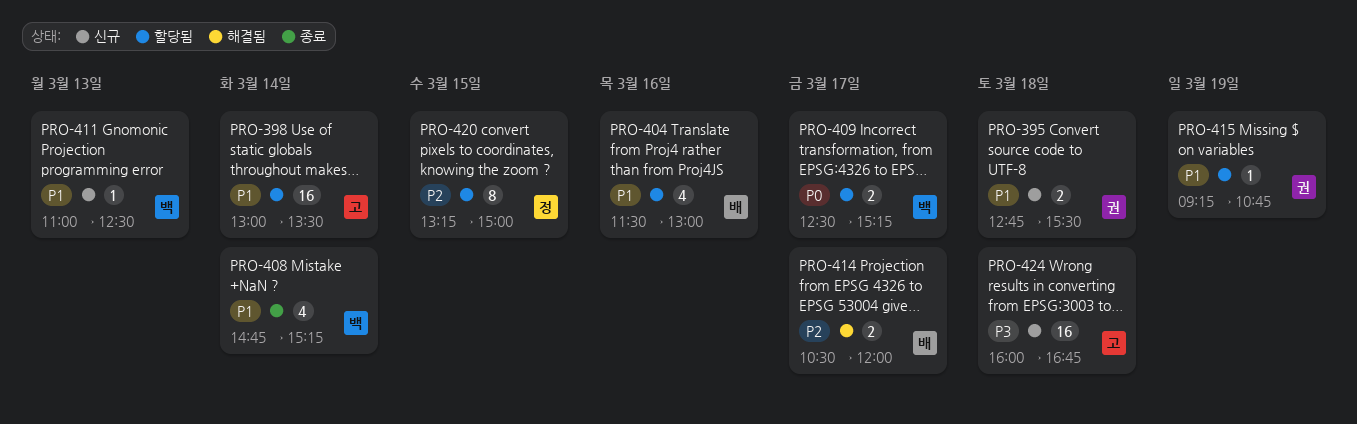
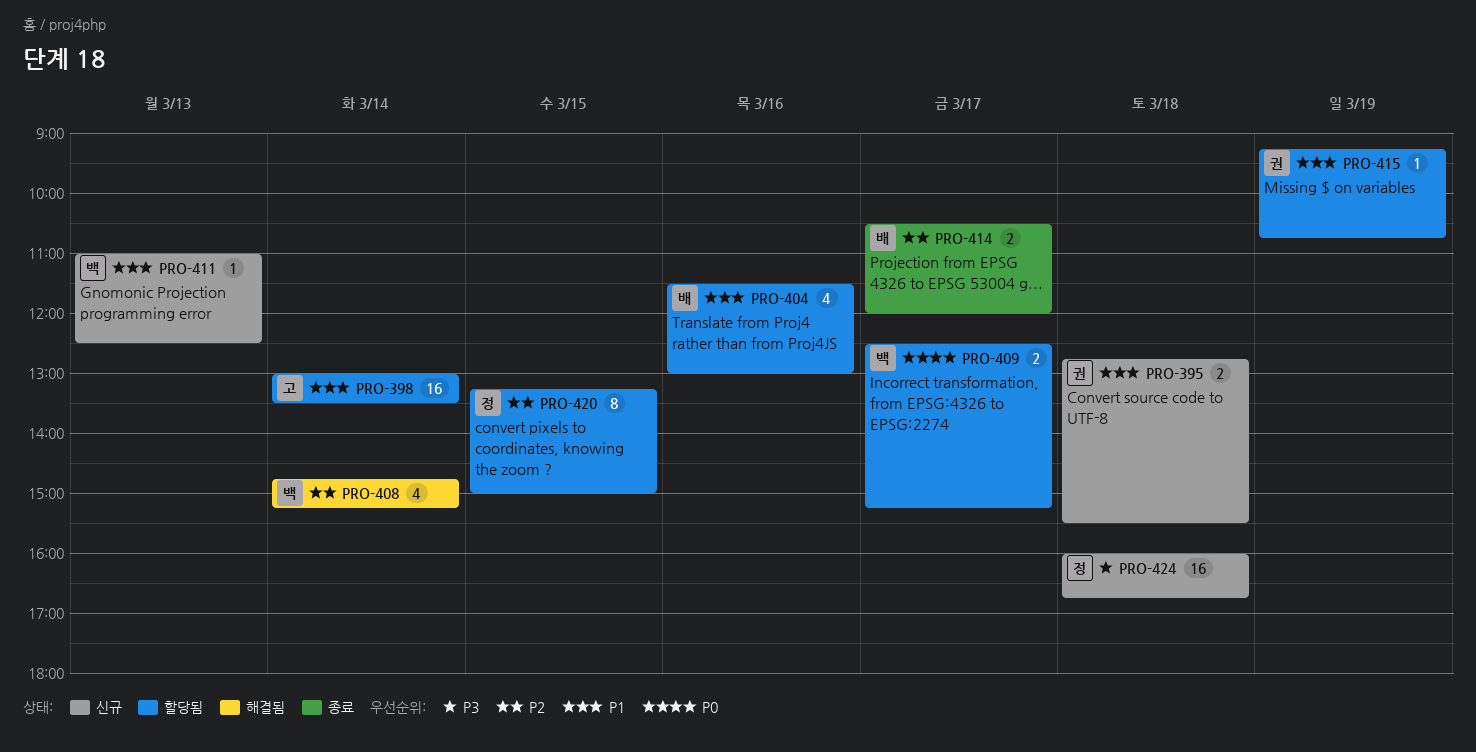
PRO-408, status: 종료 -> 해결됨
PRO-408, priority: P1 -> P2
PRO-414, status: 해결됨 -> 종료
PRO-424, owner: 고 -> 정

